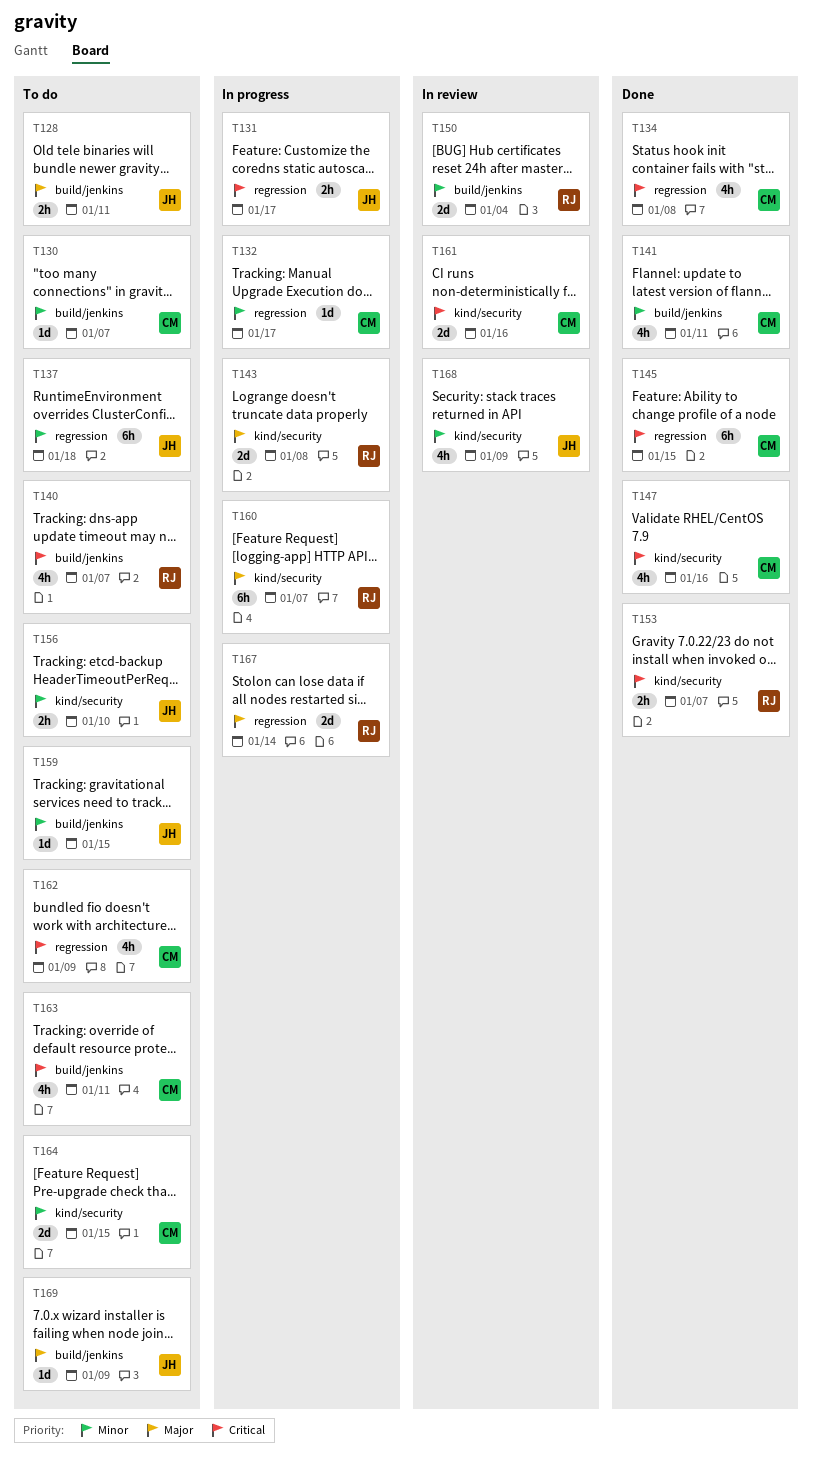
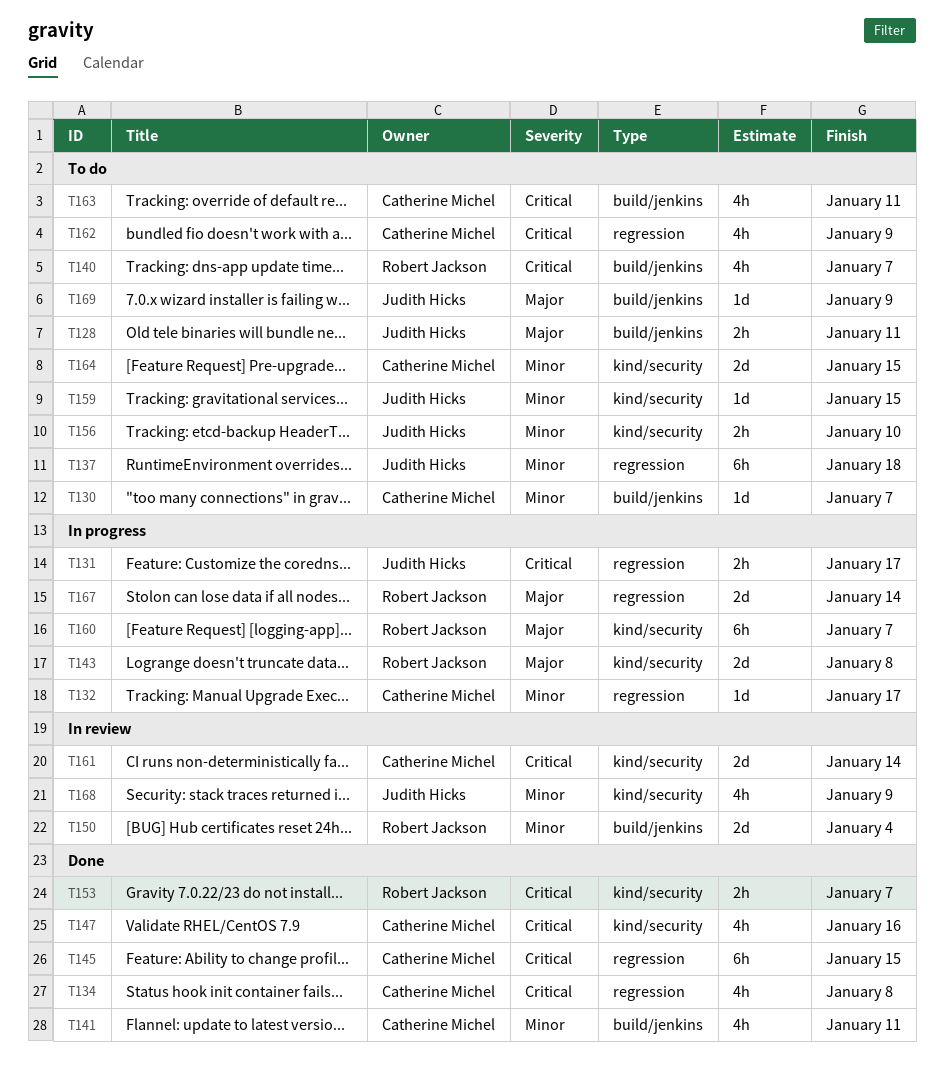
T159, label: build/jenkins -> kind/security
T161, due: Jan 16 -> Jan 14

